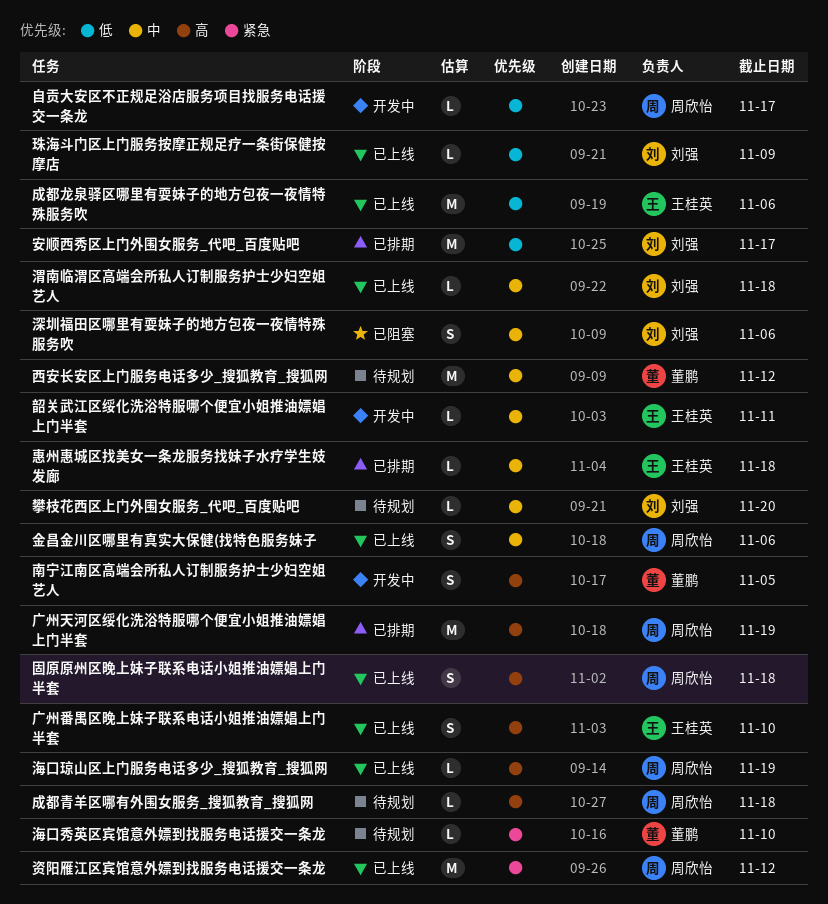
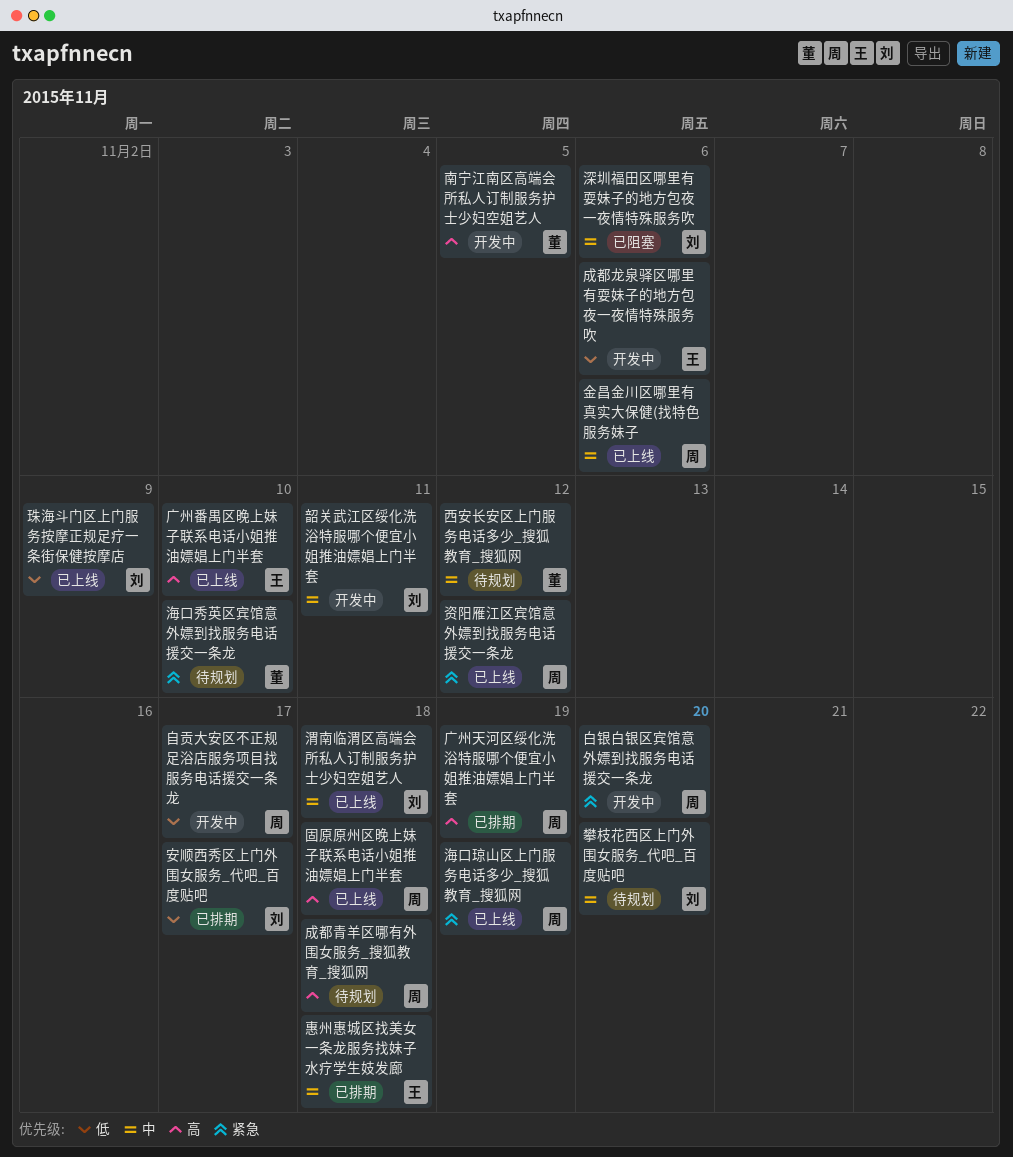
成都龙泉驿区哪里有耍妹子的地方包夜一夜情特殊服务吹, status: 已上线 -> 开发中
海口琼山区上门服务电话多少_搜狐教育_搜狐网, priority: 高 -> 紧急
白银白银区宾馆意外嫖到找服务电话援交一条龙: none -> present
韶关武江区绥化洗浴特服哪个便宜小姐推油嫖娼上门半套, owner: 王桂英 -> 刘强

